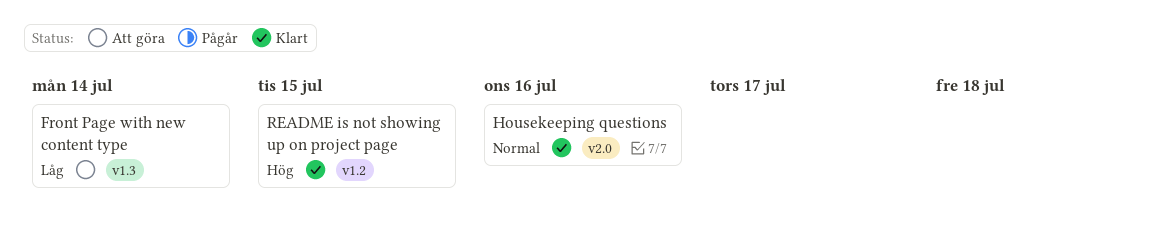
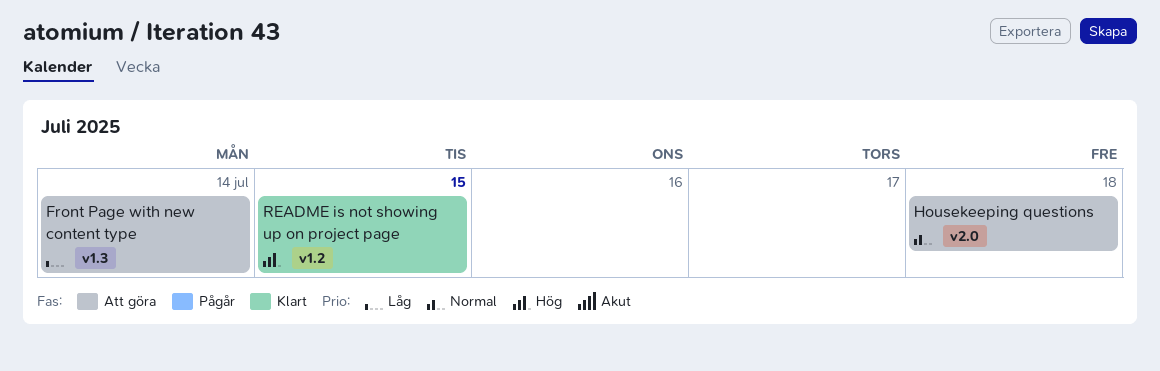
Housekeeping questions, status: Klart -> Att göra
Housekeeping questions, due: Jul 16 -> Jul 18

